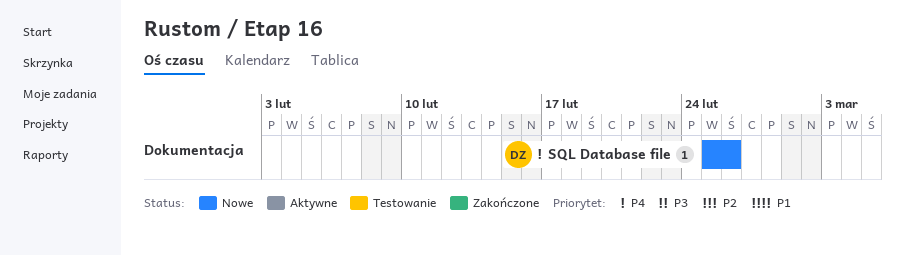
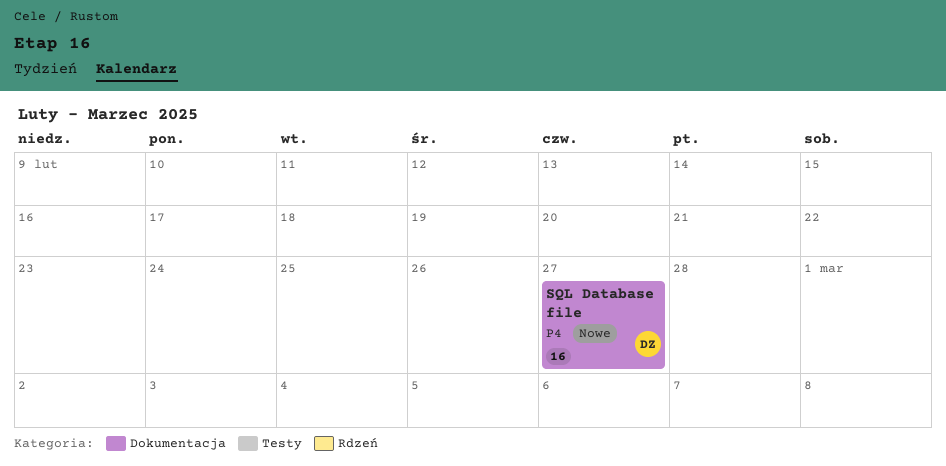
SQL Database file, estimate: 1 -> 16
SQL Database file, due: Feb 26 -> Feb 27

